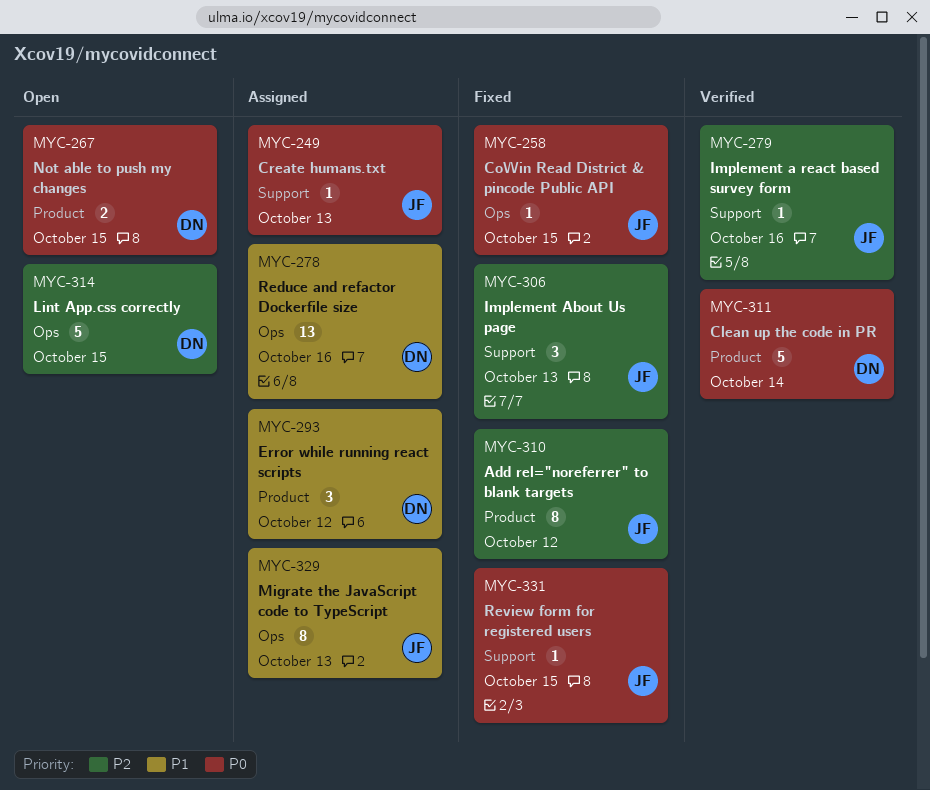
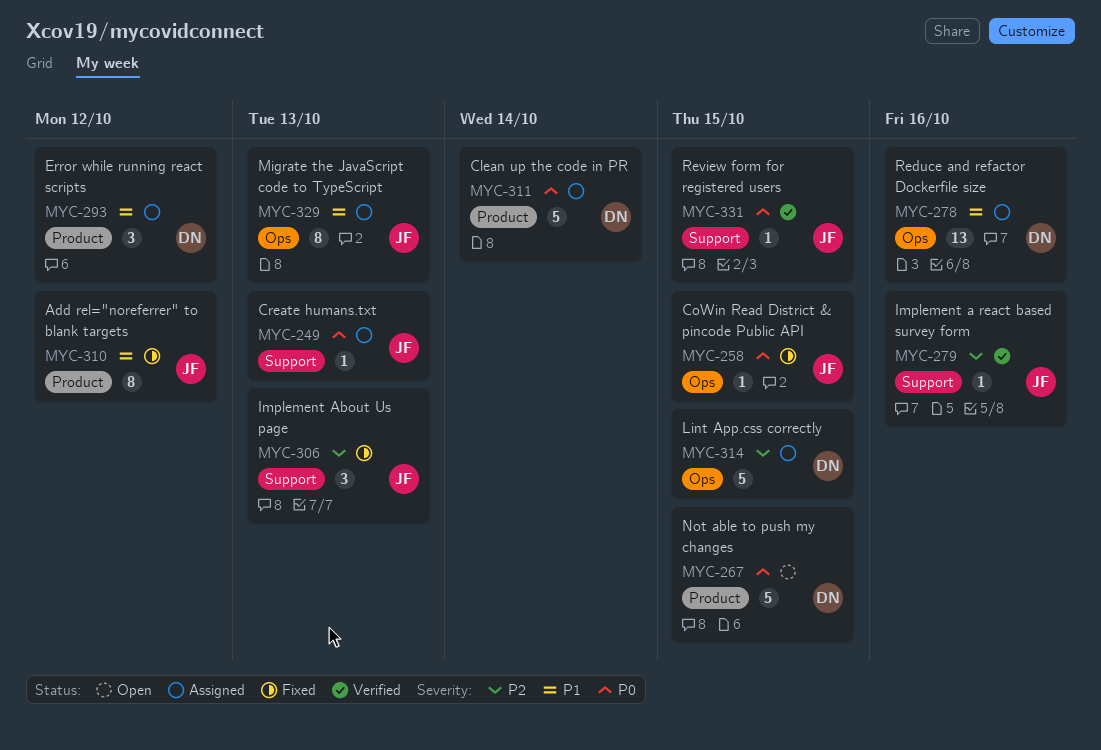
MYC-267, estimate: 2 -> 5
MYC-310, priority: P2 -> P1
MYC-311, status: Verified -> Assigned
MYC-314, status: Open -> Assigned
MYC-331, status: Fixed -> Verified

